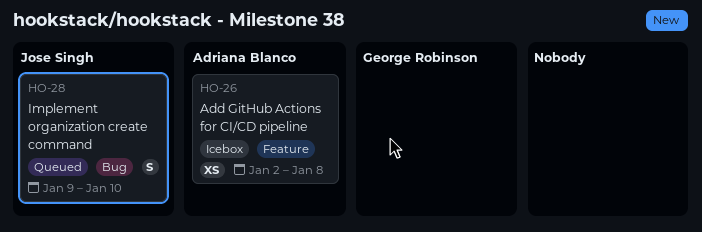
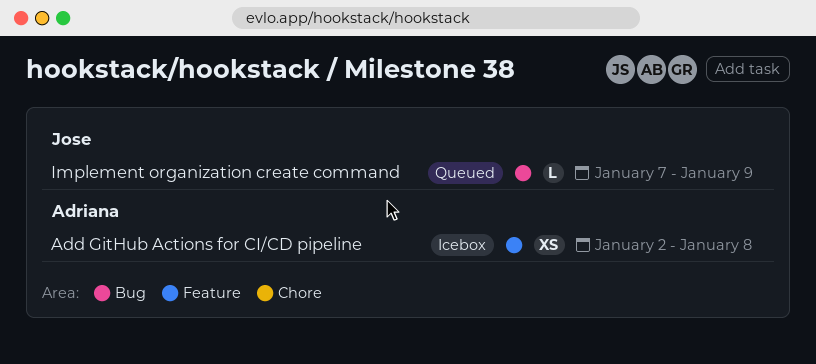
Implement organization create command, estimate: S -> L
Implement organization create command, start: Jan 9 -> Jan 7
Implement organization create command, due: Jan 10 -> Jan 9

